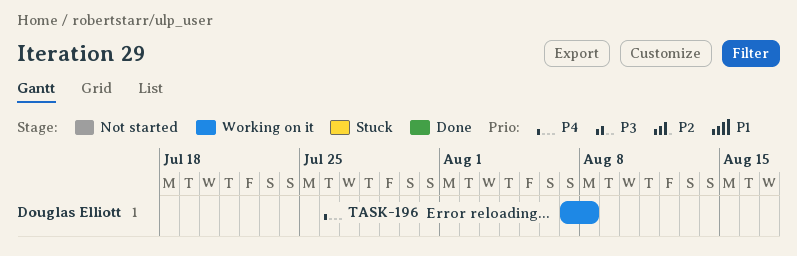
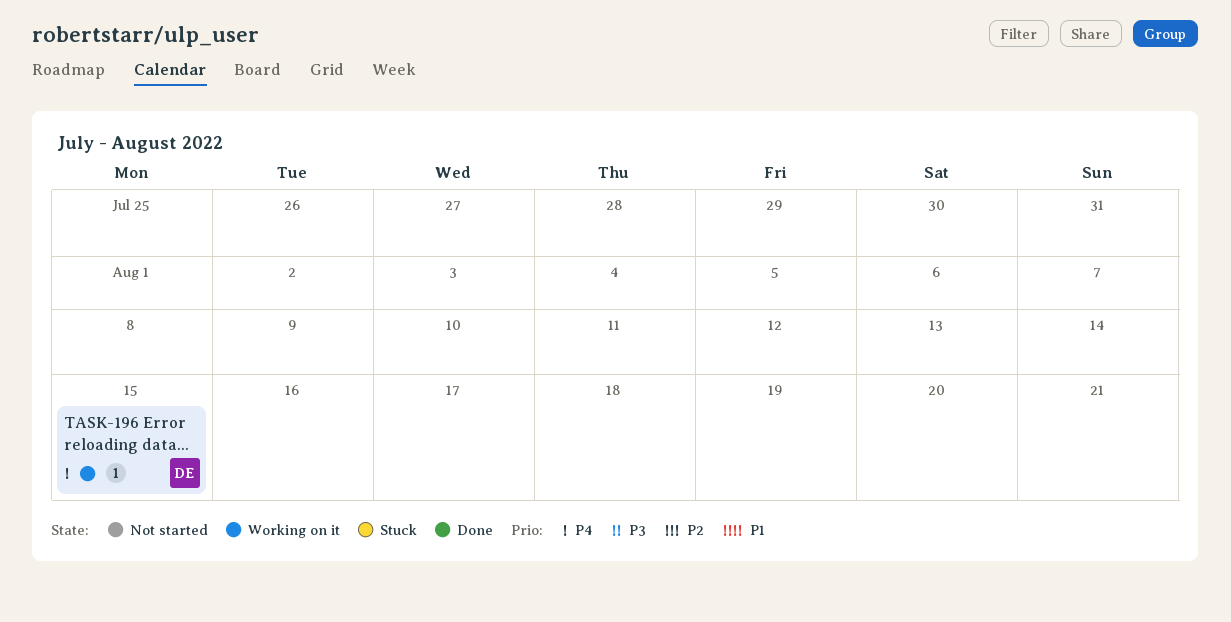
TASK-196, due: Aug 8 -> Aug 15

